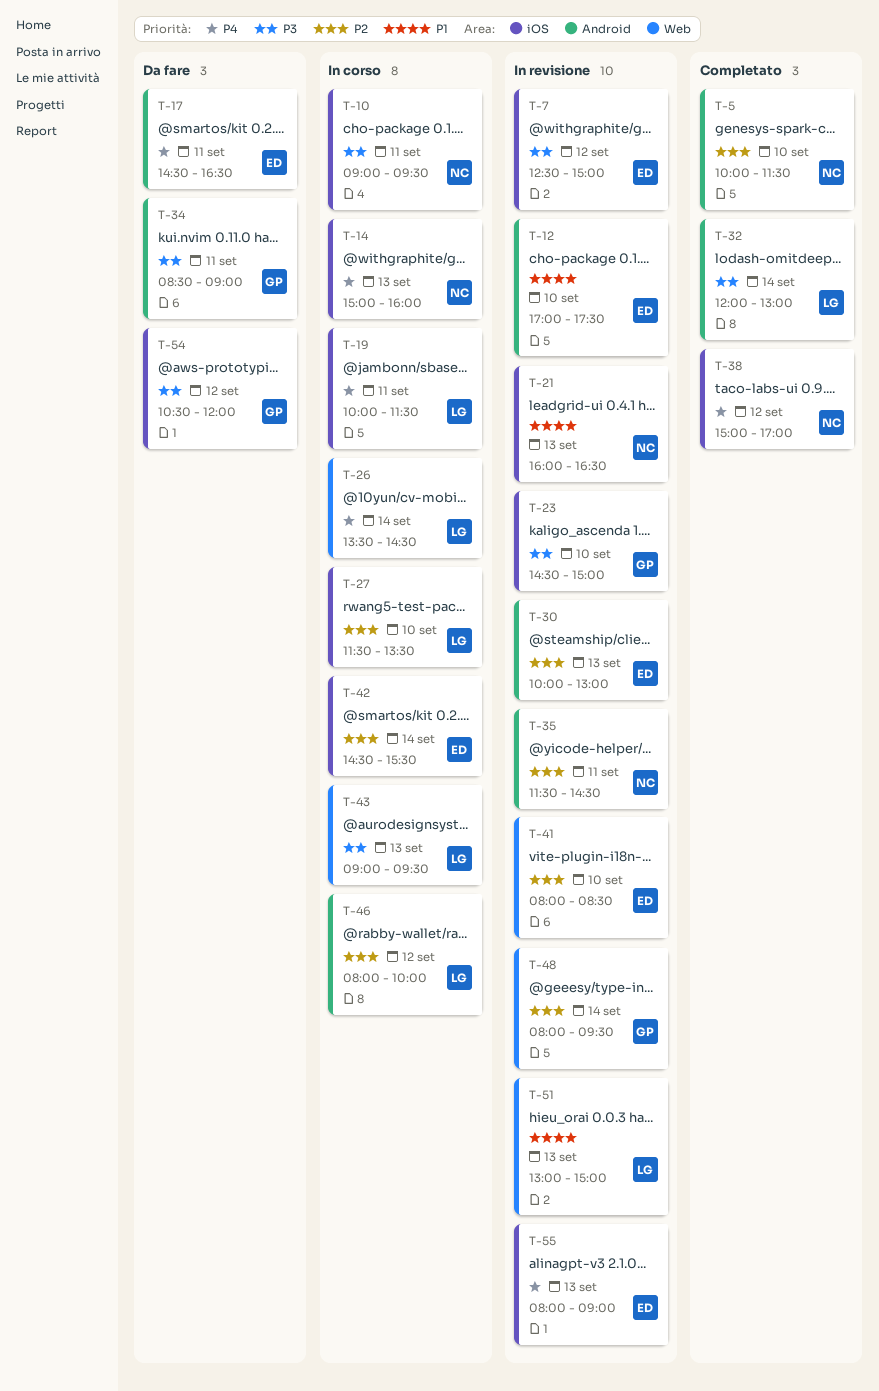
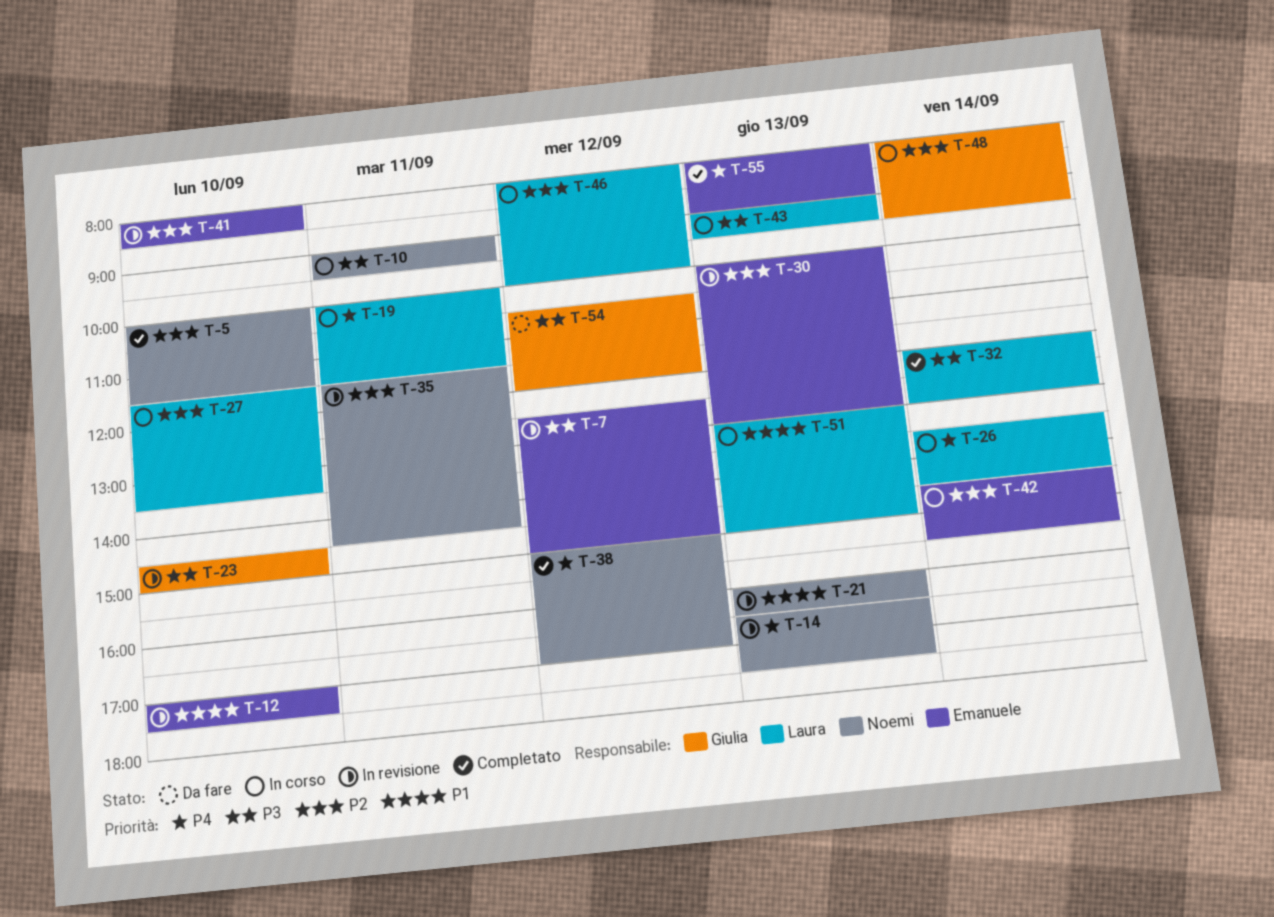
T-14, status: In corso -> In revisione
T-14, begins: 15:00 -> 16:30
T-14, ends: 16:00 -> 17:30
T-17: present -> none
T-34: present -> none
T-48, status: In revisione -> In corso
T-51, status: In revisione -> In corso
T-55, status: In revisione -> Completato

